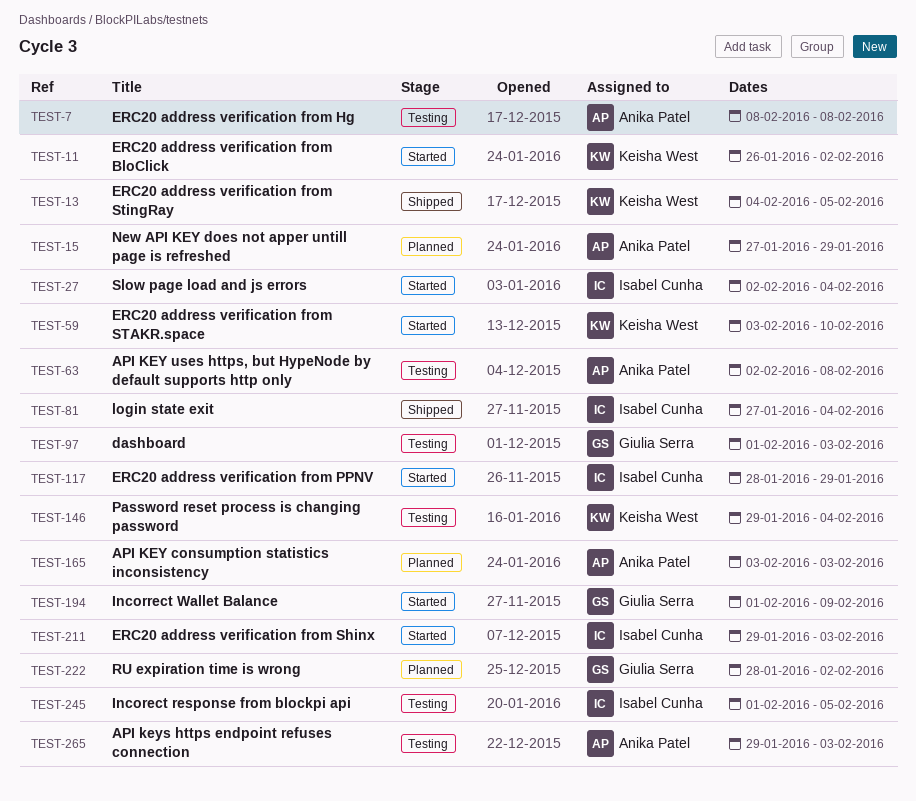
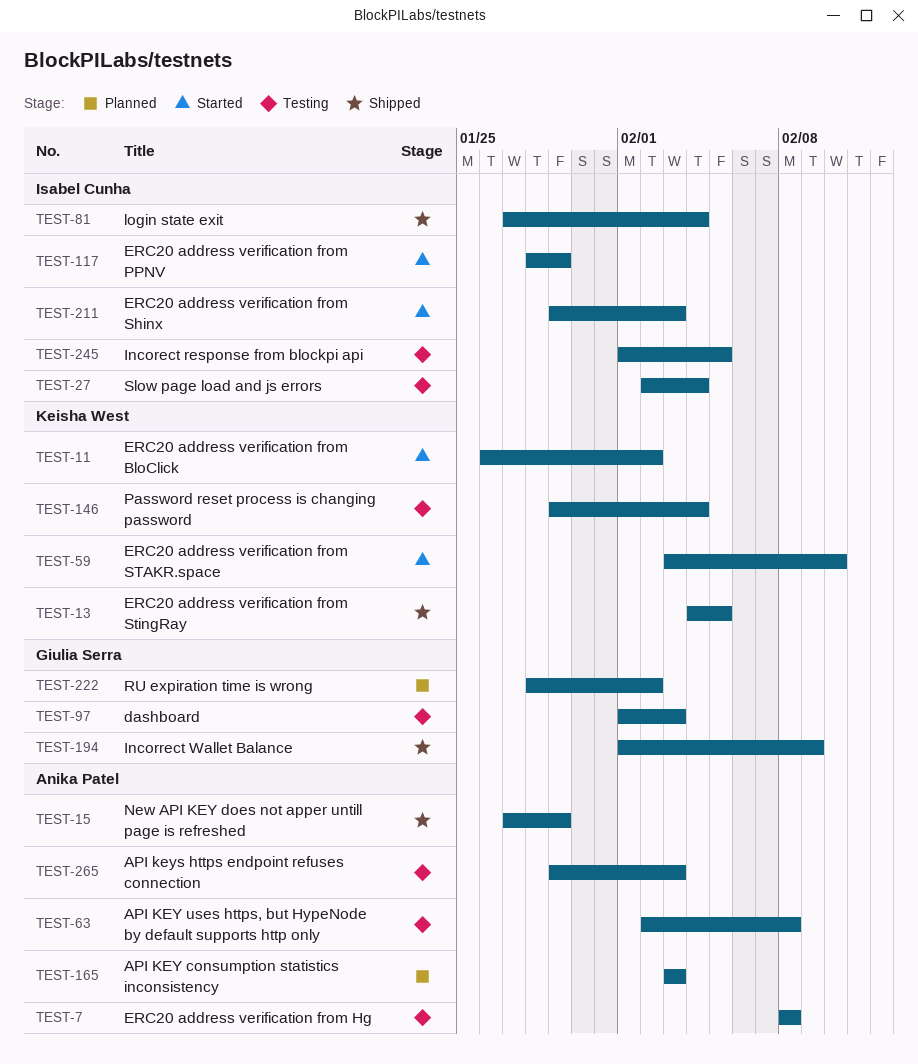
TEST-15, status: Planned -> Shipped
TEST-27, status: Started -> Testing
TEST-194, status: Started -> Shipped

